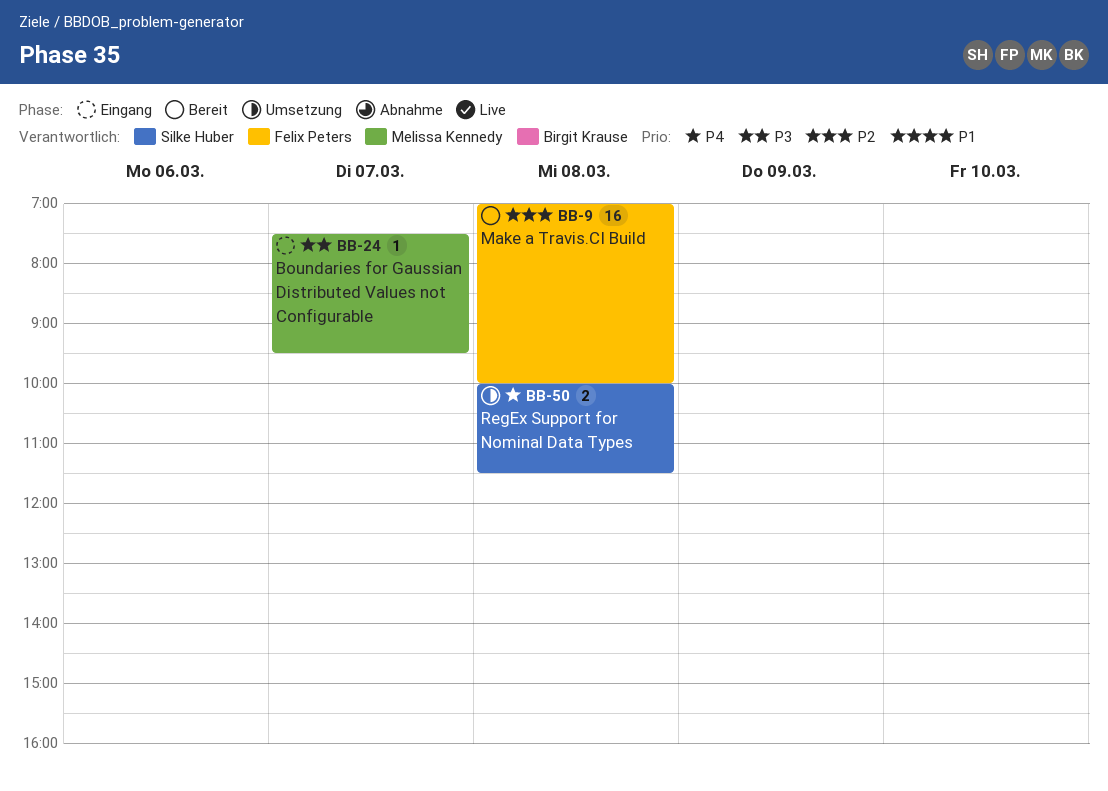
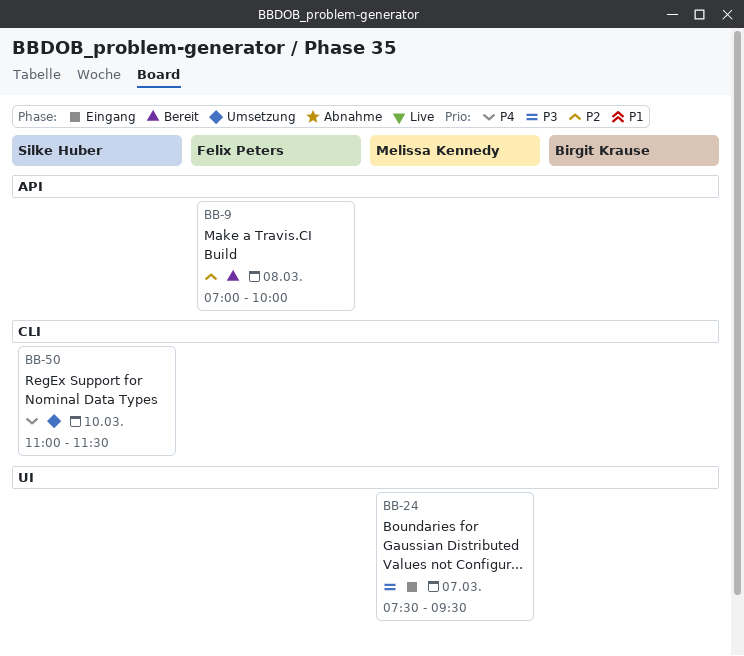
BB-50, day: Mar 8 -> Mar 10
BB-50, begins: 10:00 -> 11:00

